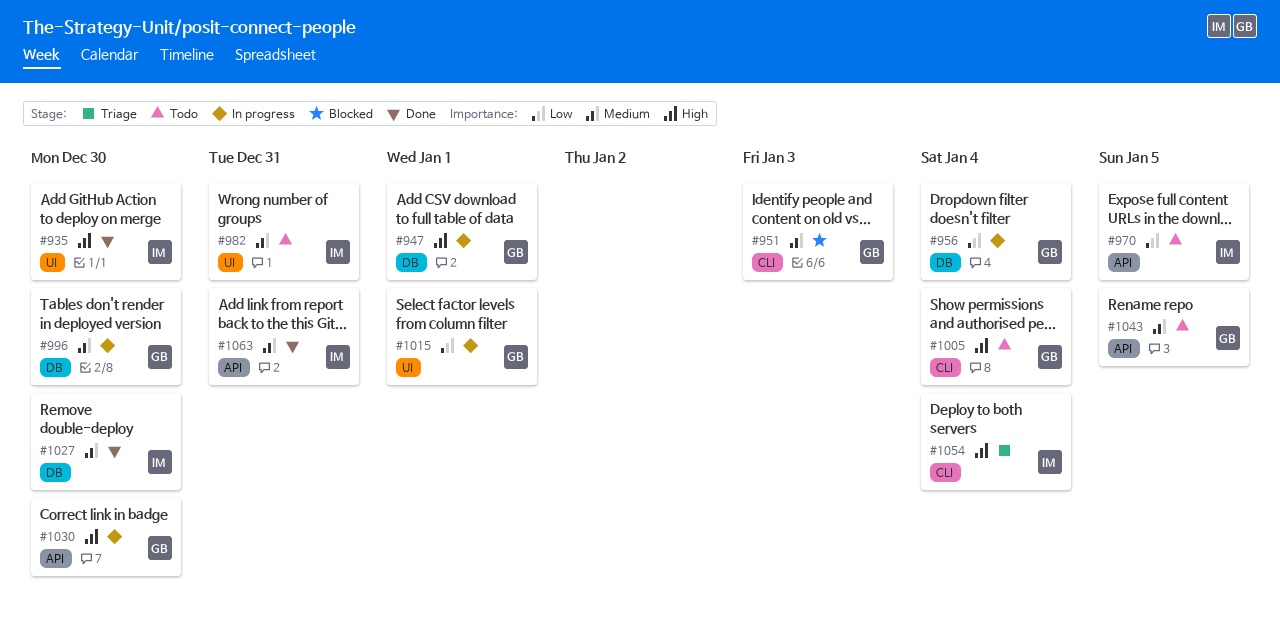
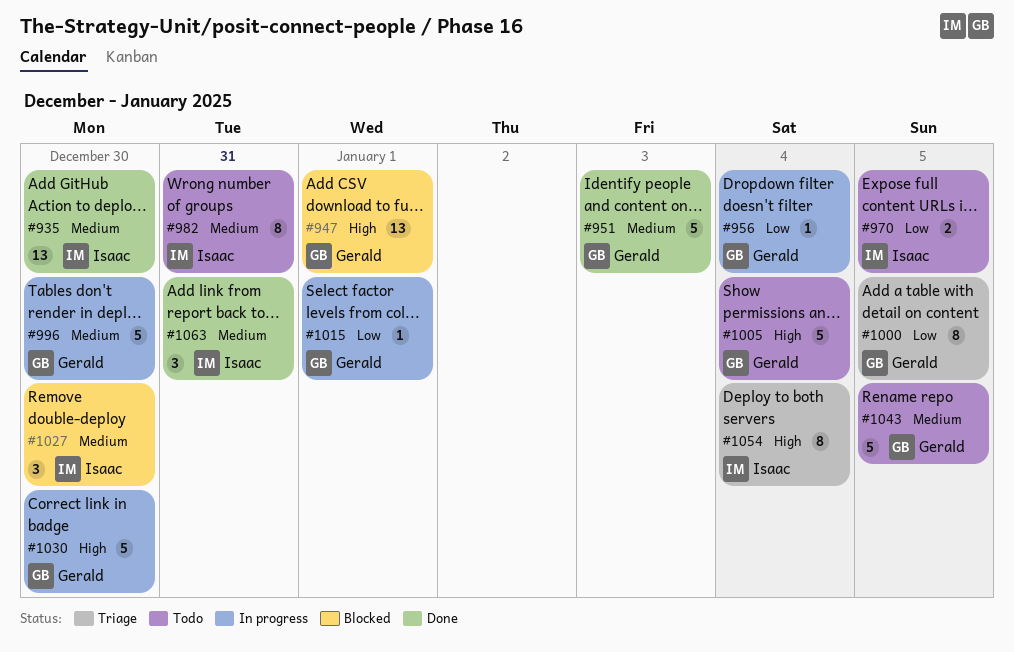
#935, priority: High -> Medium
#947, status: In progress -> Blocked
#951, status: Blocked -> Done
#1000: none -> present
#1027, status: Done -> Blocked

